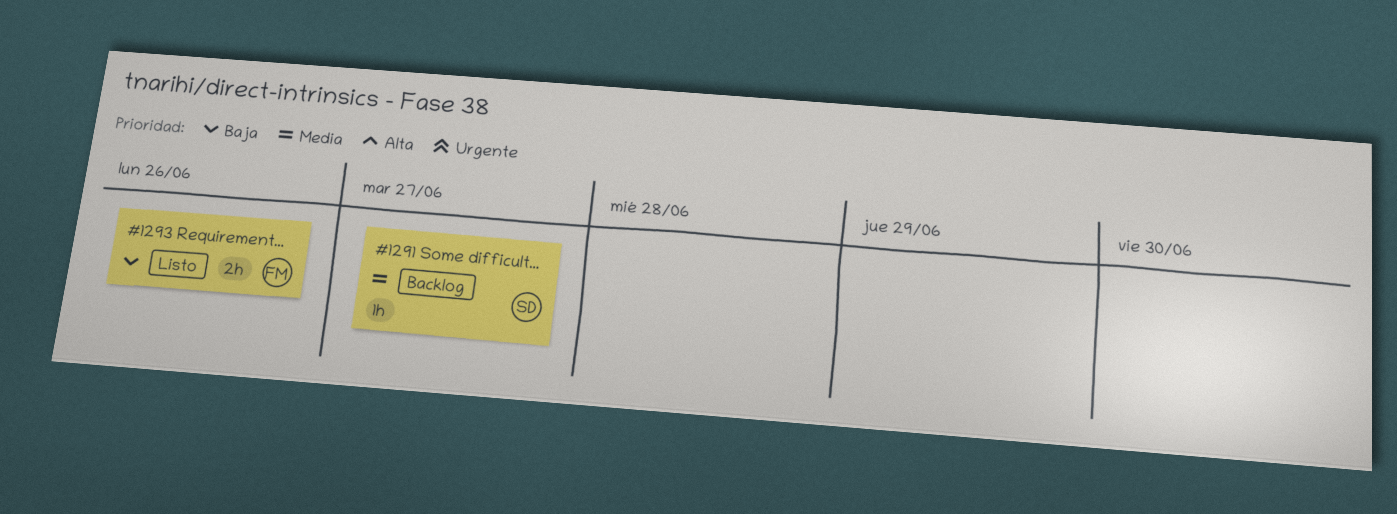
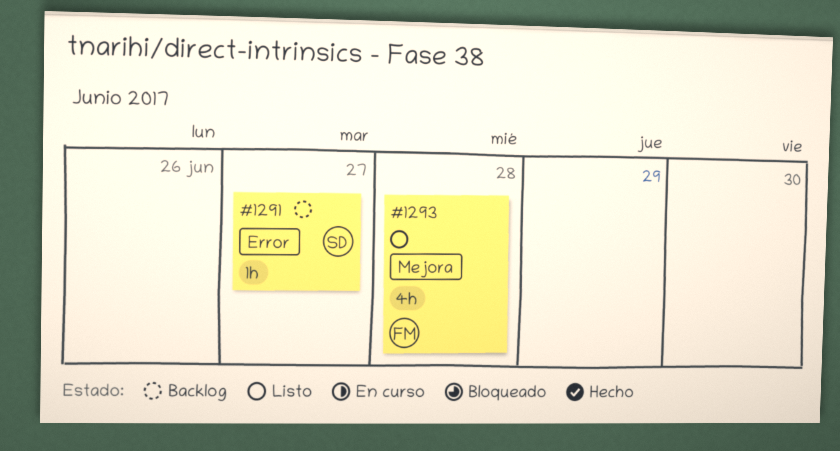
#1293, estimate: 2h -> 4h
#1293, due: Jun 26 -> Jun 28

